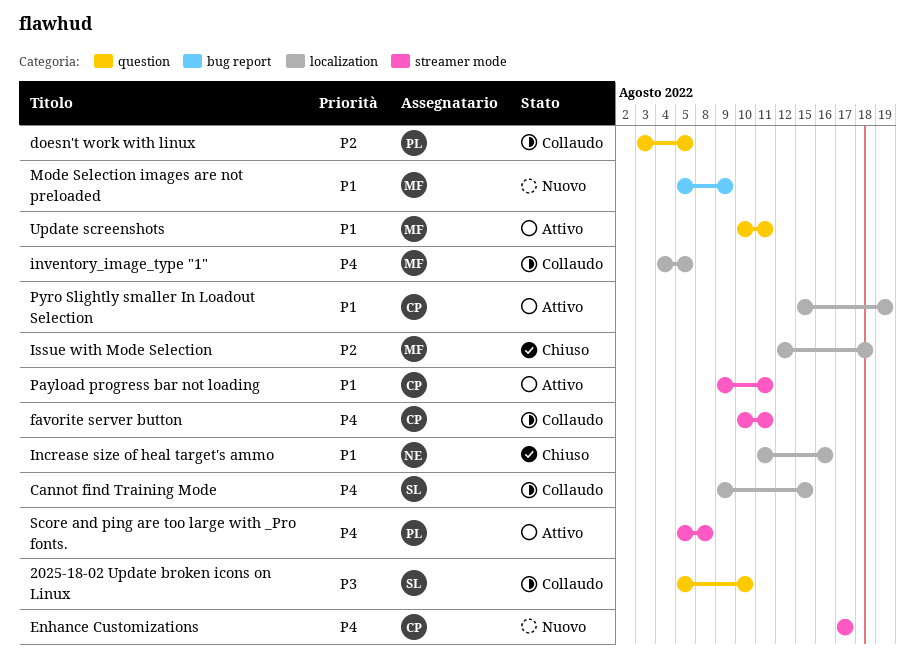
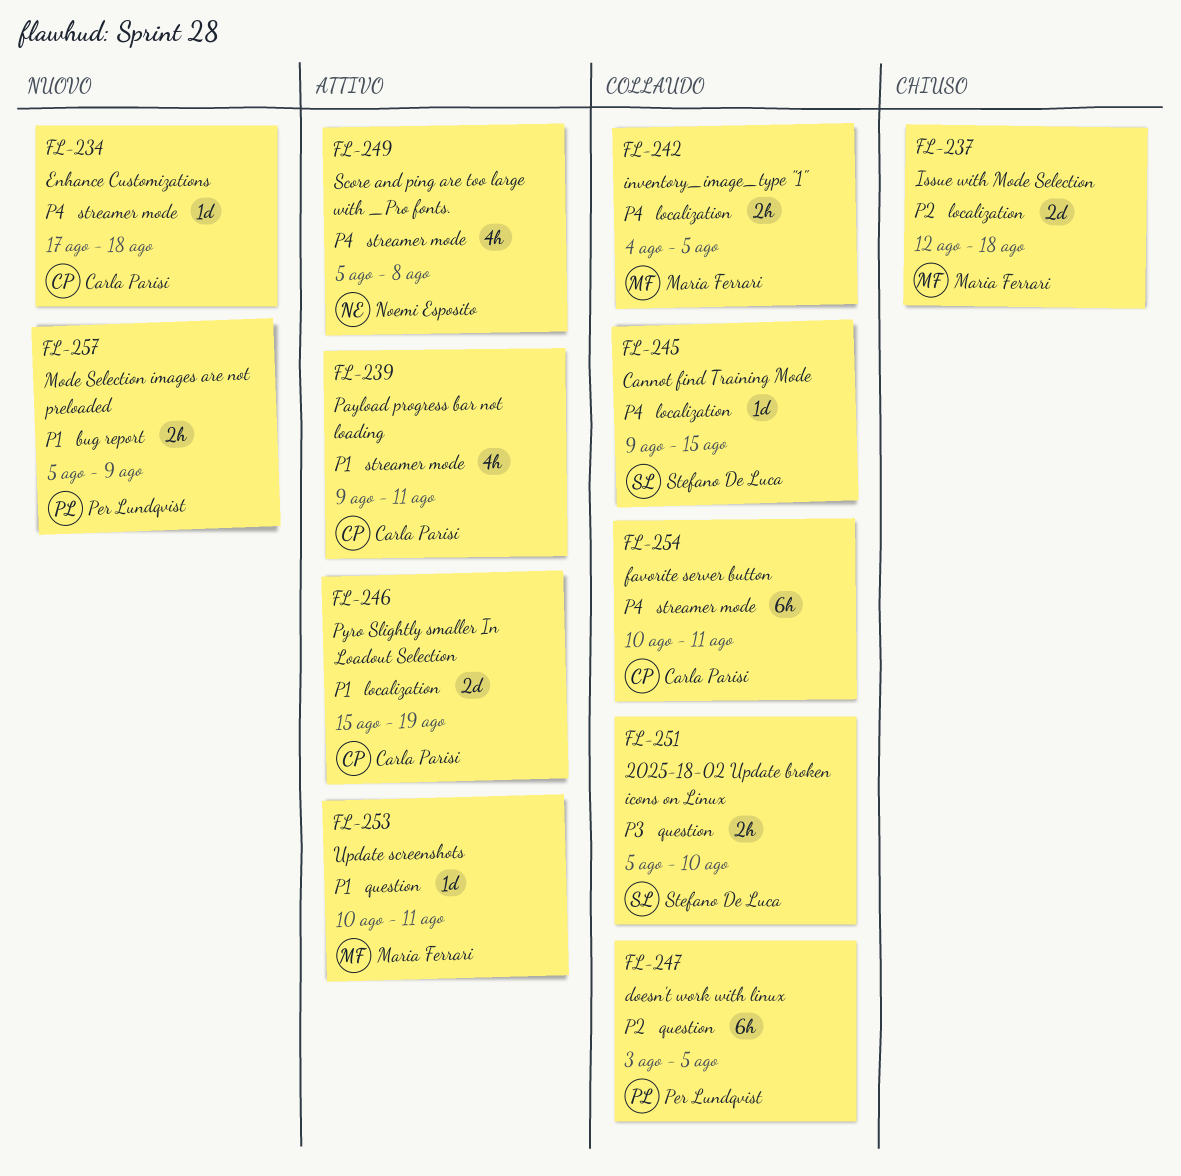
Enhance Customizations, due: Aug 17 -> Aug 18
Increase size of heal target's ammo: present -> none
Mode Selection images are not preloaded, owner: Maria Ferrari -> Per Lundqvist
Score and ping are too large with _Pro fonts., owner: Per Lundqvist -> Noemi Esposito

